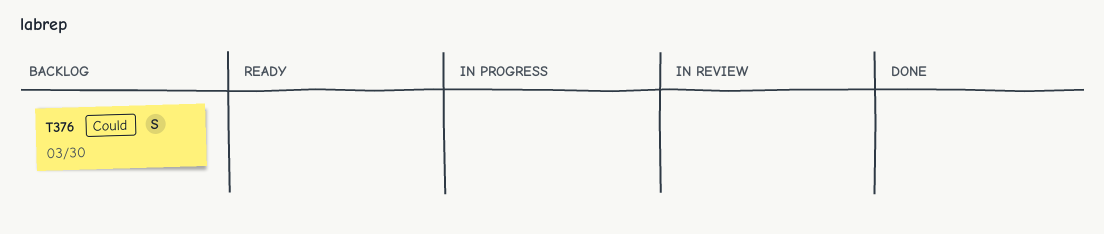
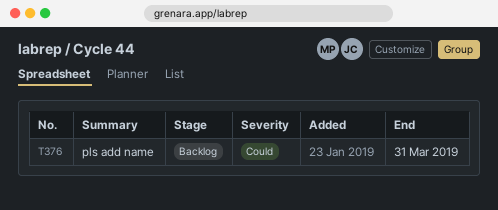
T376, due: Mar 30 -> Mar 31

